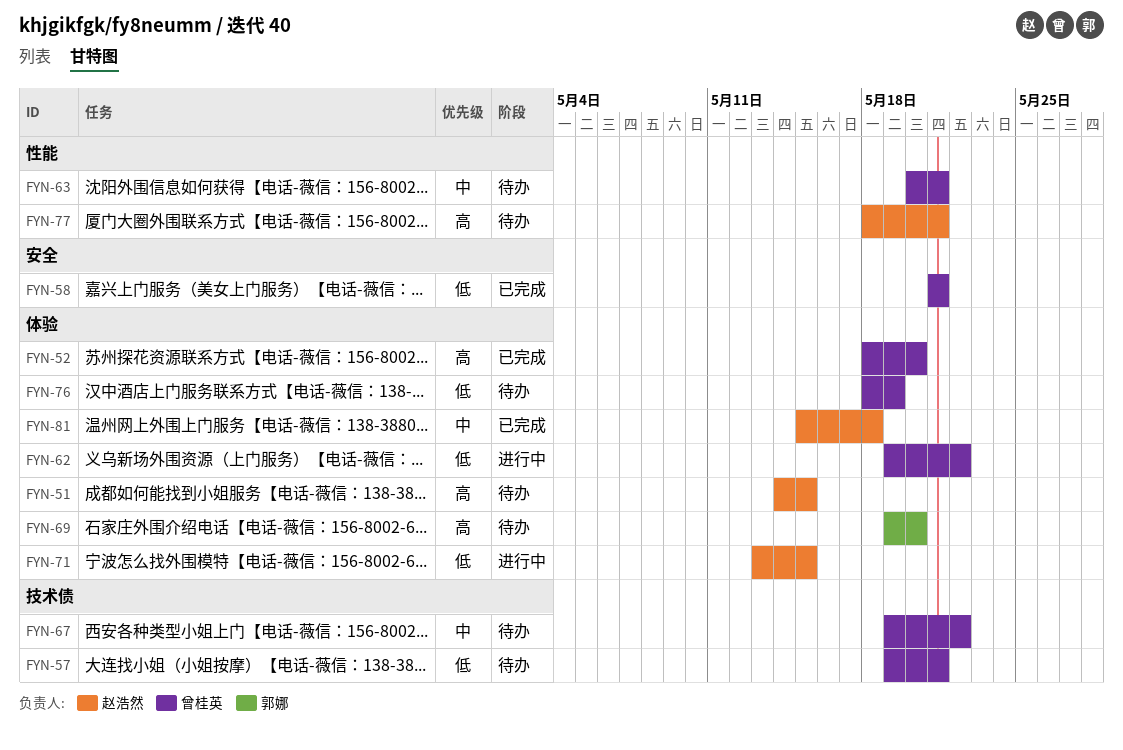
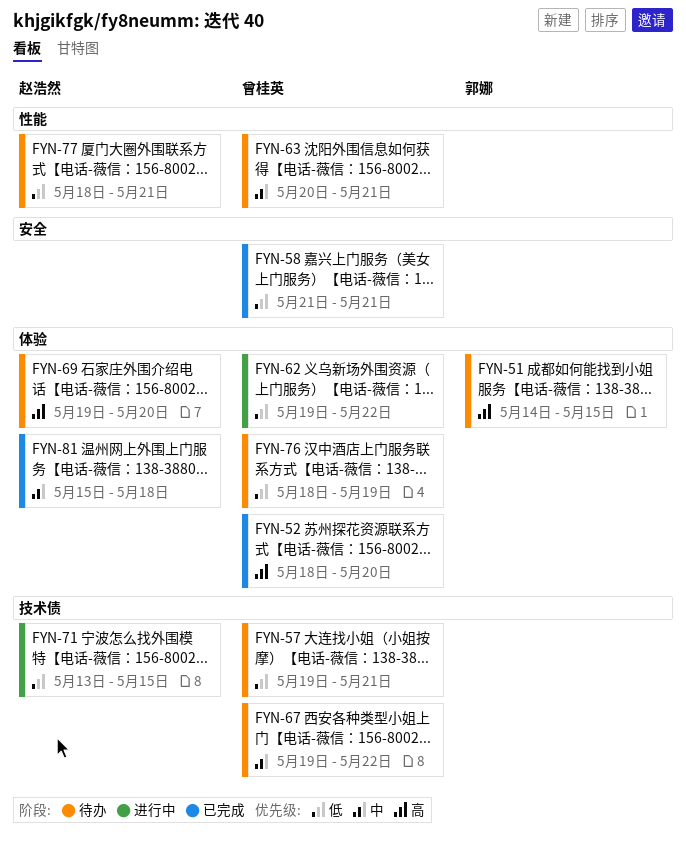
FYN-51, owner: 赵浩然 -> 郭娜
FYN-69, owner: 郭娜 -> 赵浩然
FYN-71, label: 体验 -> 技术债
FYN-77, priority: 高 -> 低

